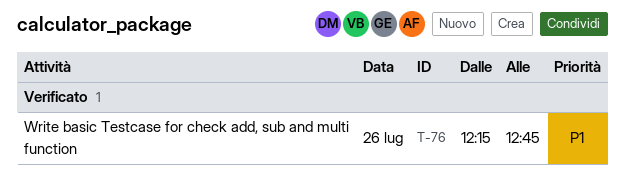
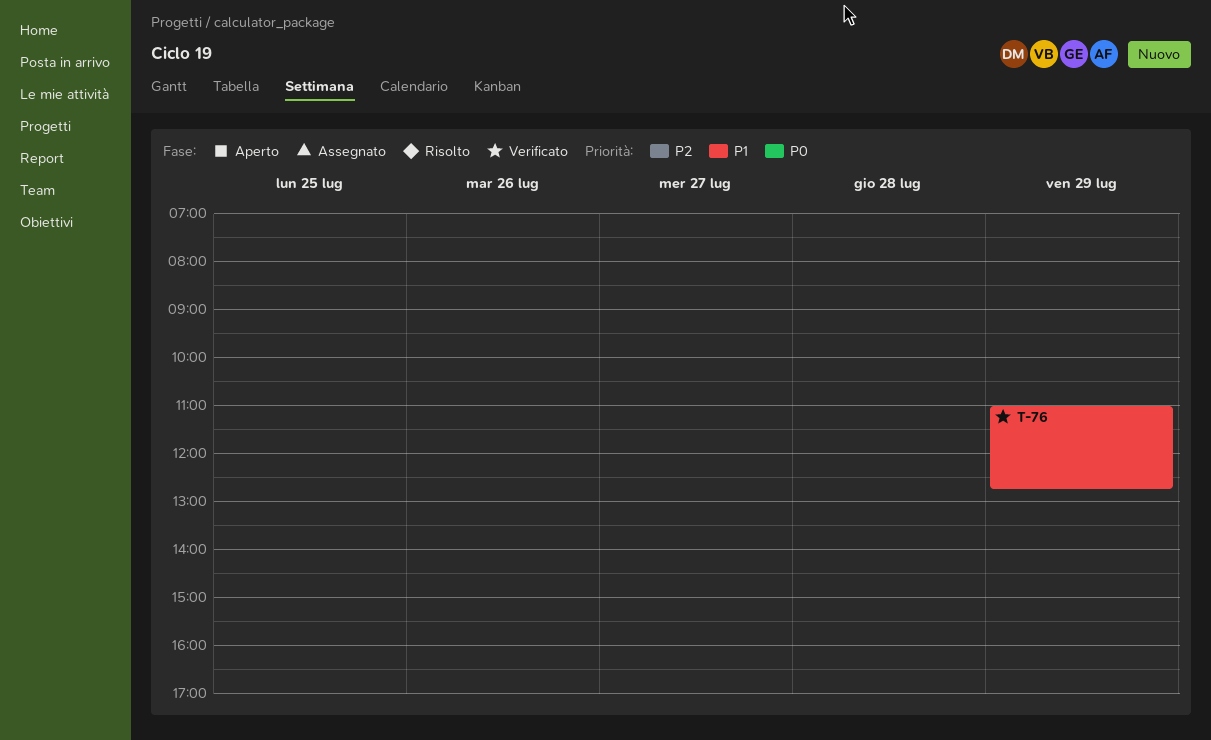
T-76, day: Jul 26 -> Jul 29
T-76, begins: 12:15 -> 11:00

